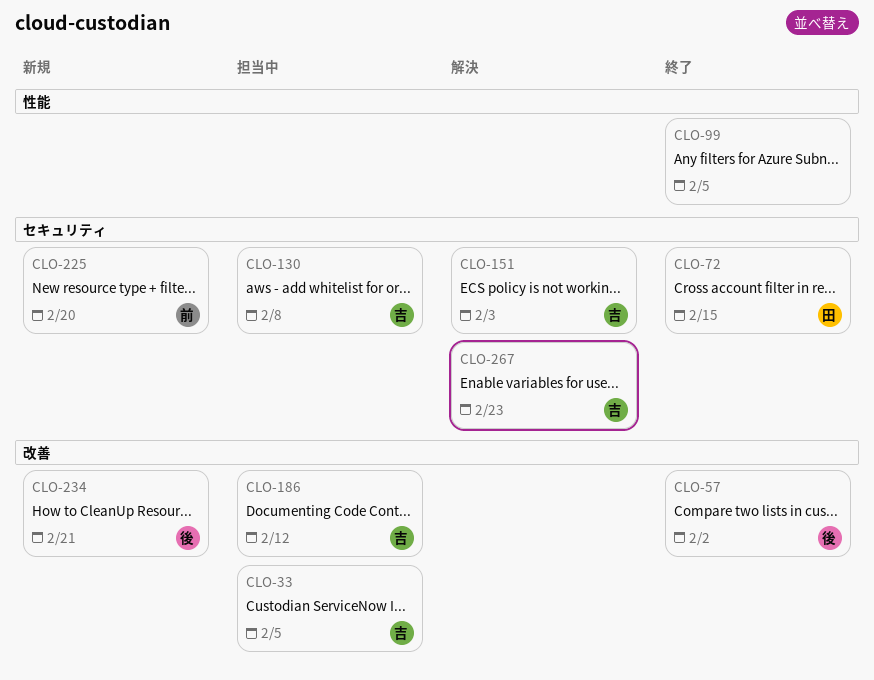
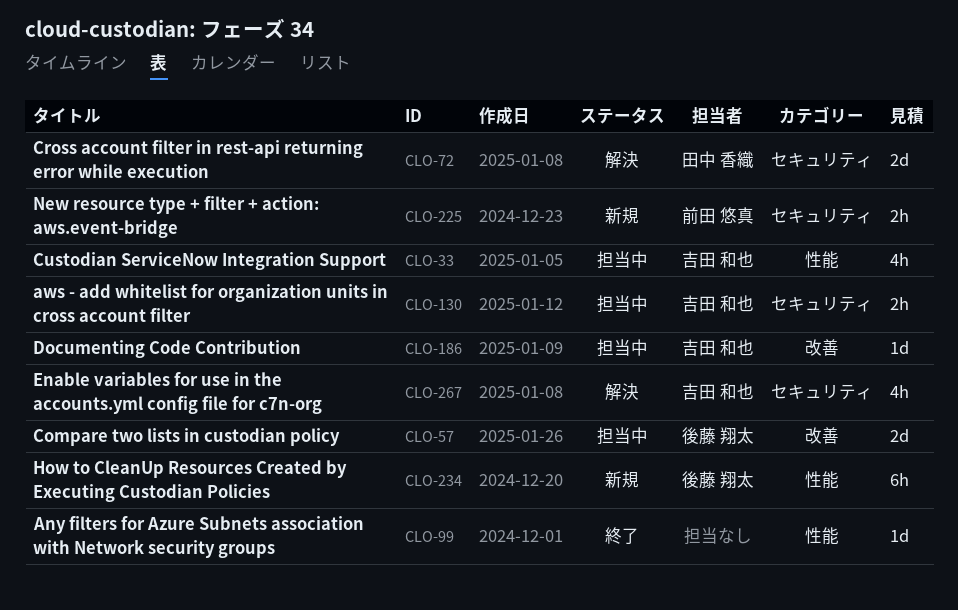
CLO-33, label: 改善 -> 性能
CLO-57, status: 終了 -> 担当中
CLO-72, status: 終了 -> 解決
CLO-151: present -> none
CLO-234, label: 改善 -> 性能

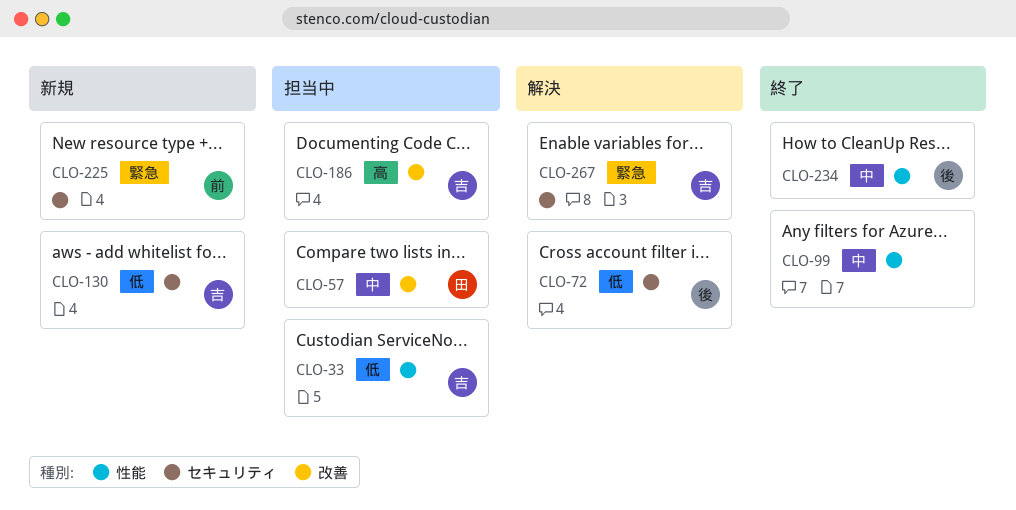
CLO-57, owner: 後藤 翔太 -> 田中 香織
CLO-72, owner: 田中 香織 -> 後藤 翔太
CLO-130, status: 担当中 -> 新規
CLO-234, status: 新規 -> 終了

